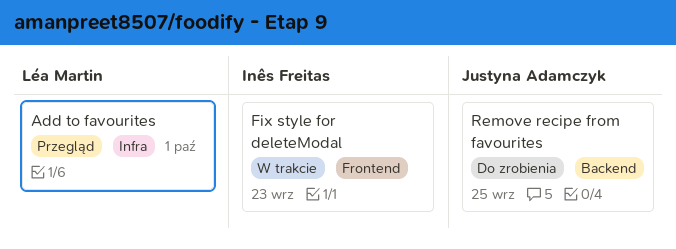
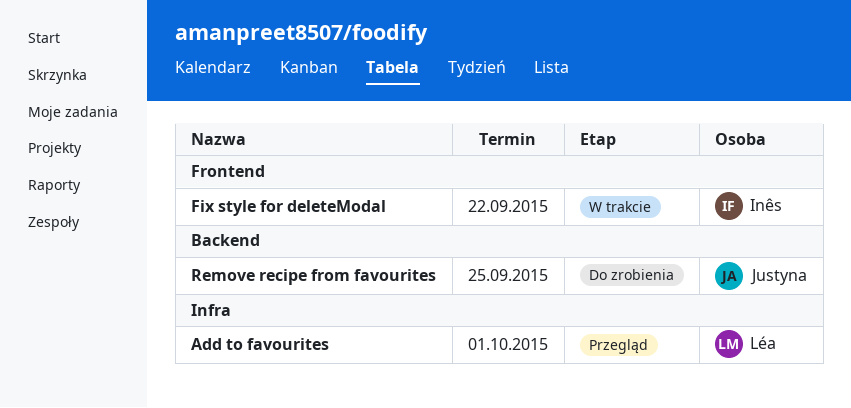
Fix style for deleteModal, due: Sep 23 -> Sep 22

